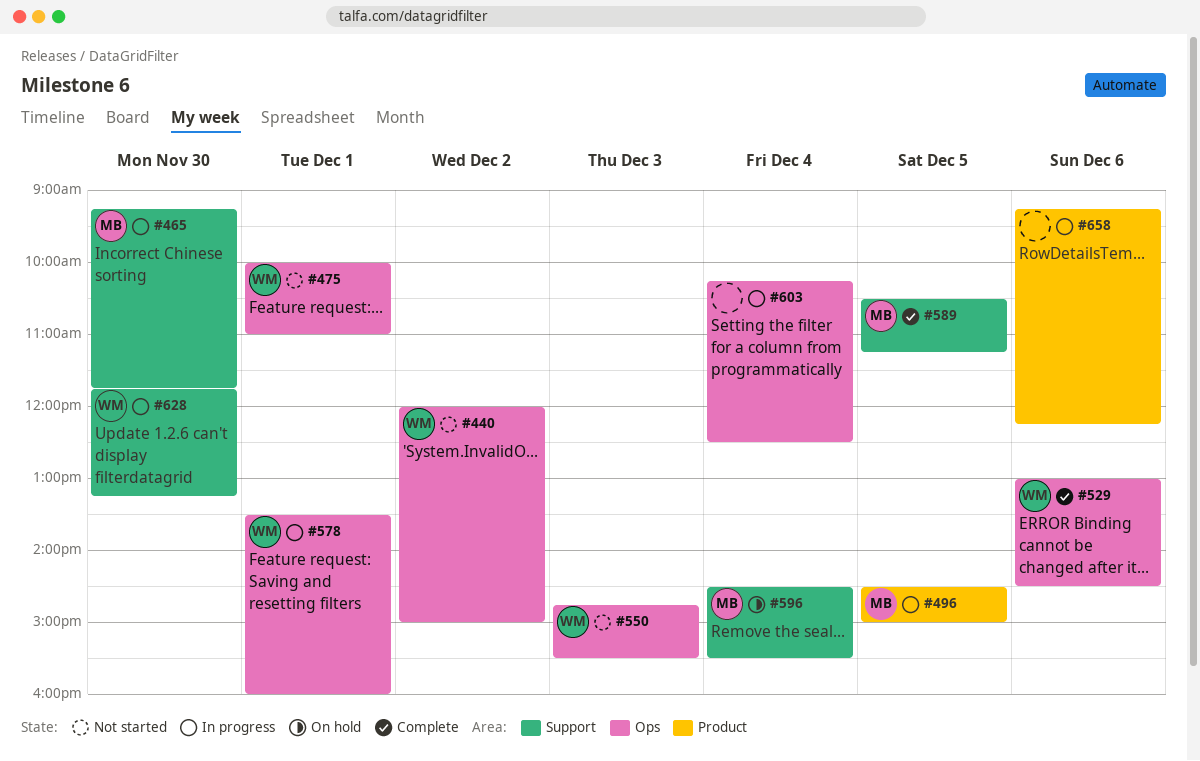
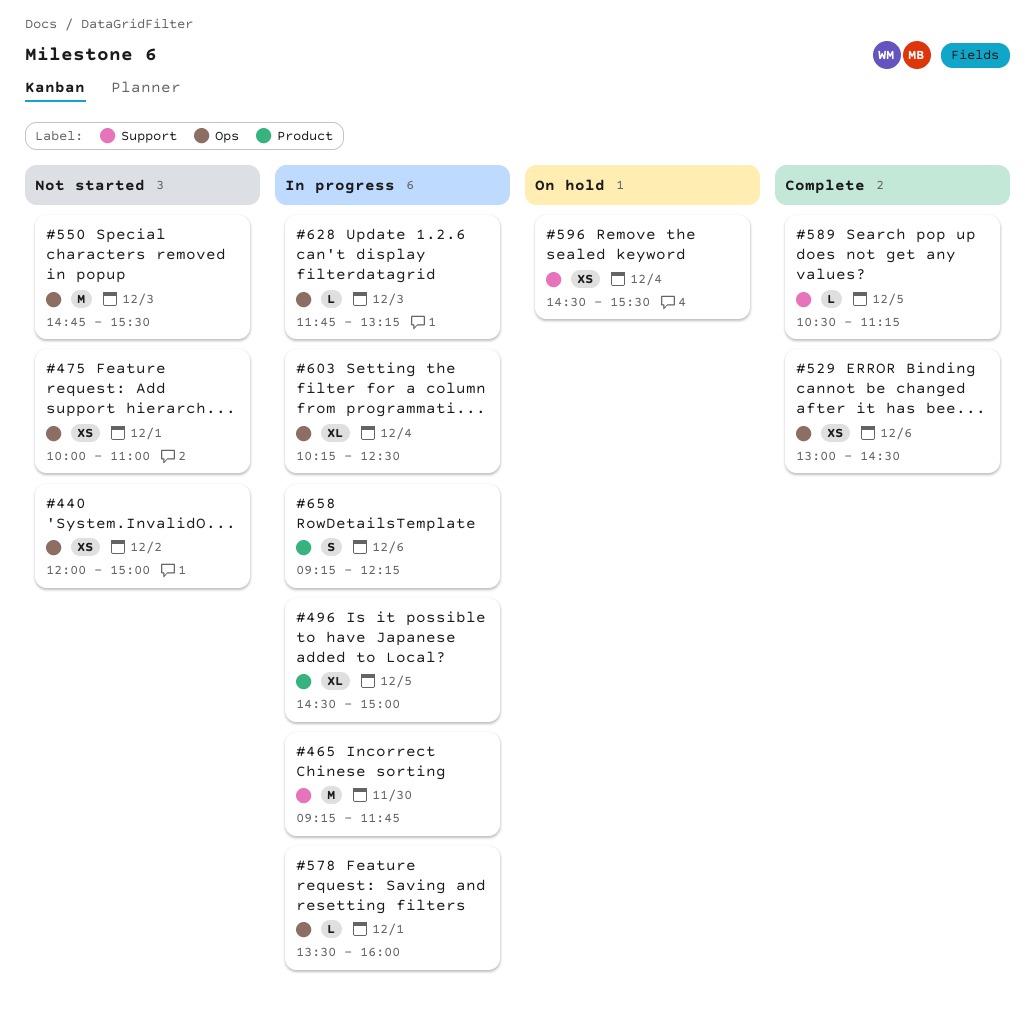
#628, label: Support -> Ops
#628, day: Nov 30 -> Dec 3

